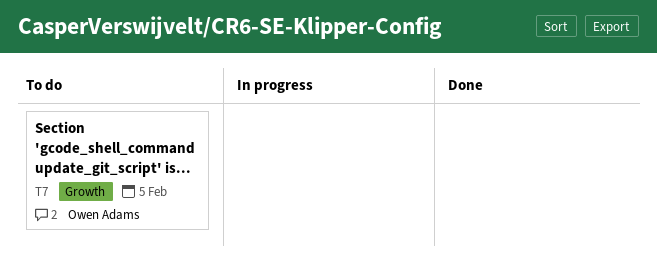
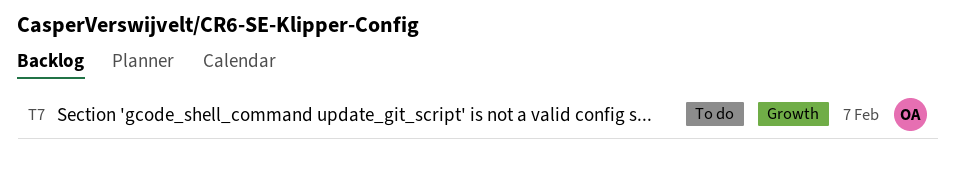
T7, due: Feb 5 -> Feb 7

